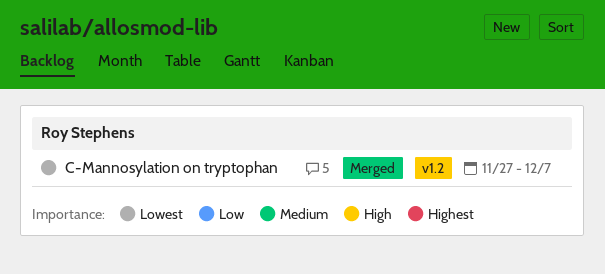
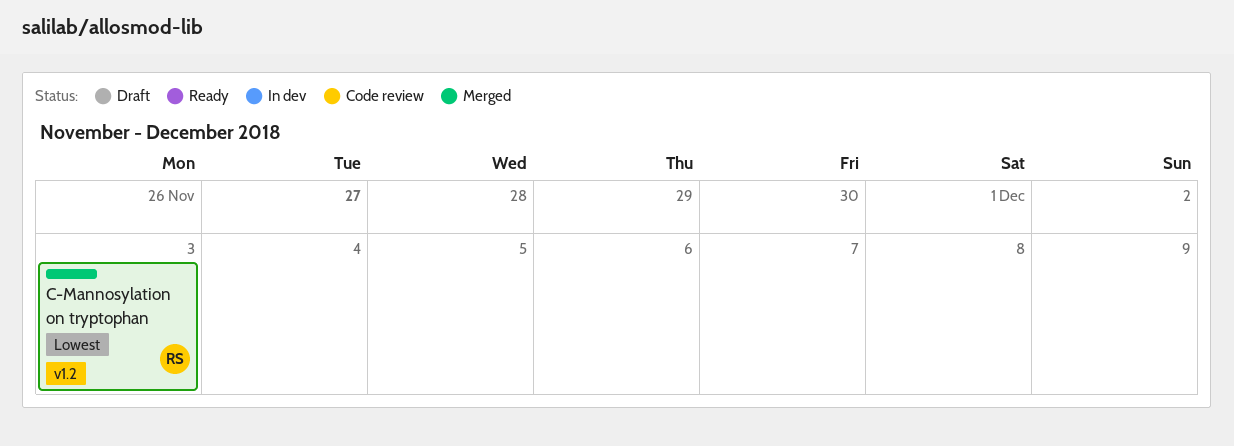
C-Mannosylation on tryptophan, due: Dec 7 -> Dec 3

